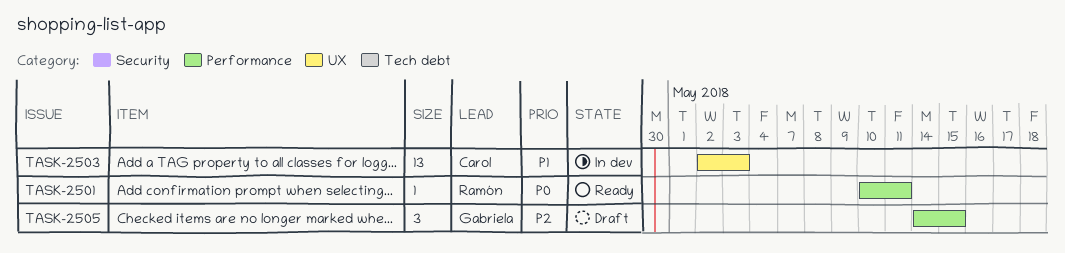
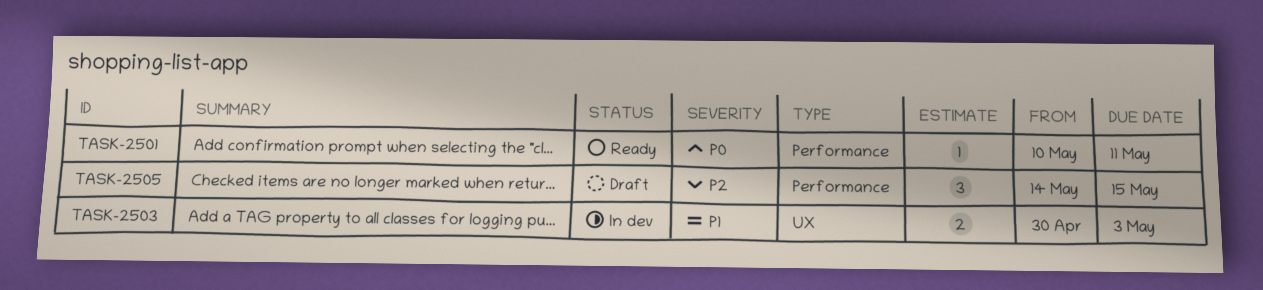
TASK-2503, estimate: 13 -> 2
TASK-2503, start: May 2 -> Apr 30

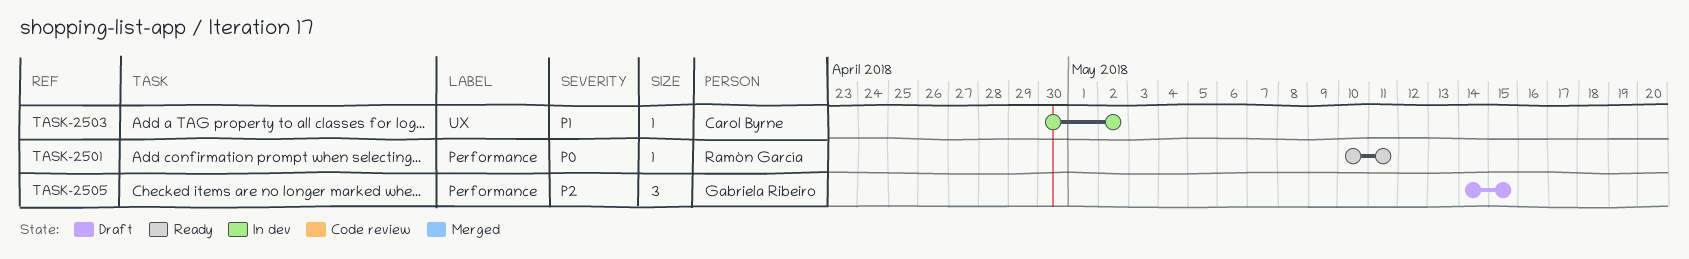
TASK-2503, estimate: 2 -> 1
TASK-2503, due: May 3 -> May 2

